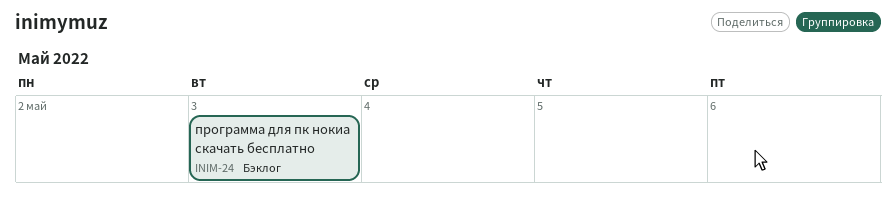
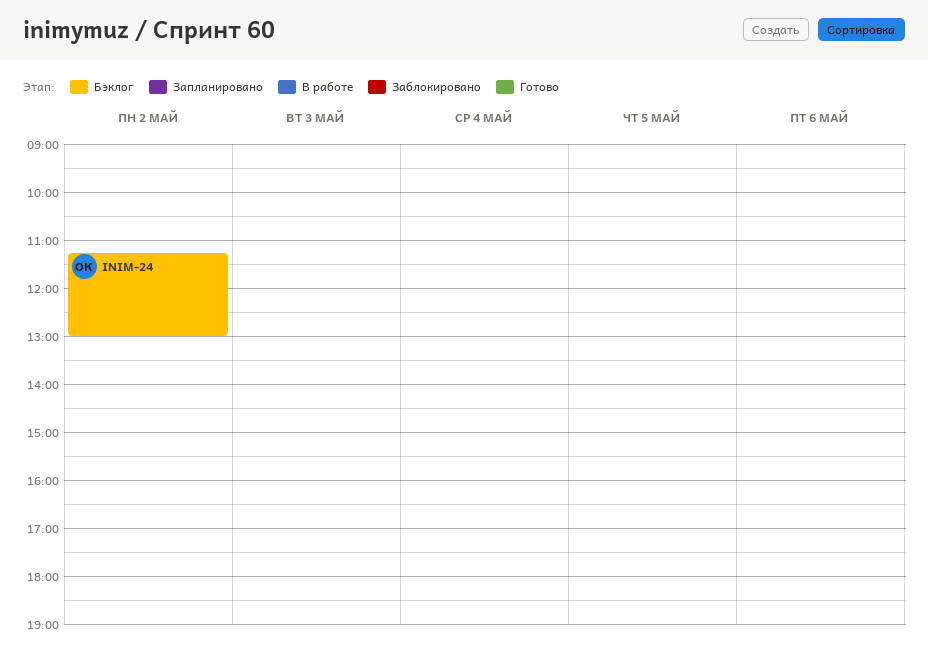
INIM-24, day: May 3 -> May 2

